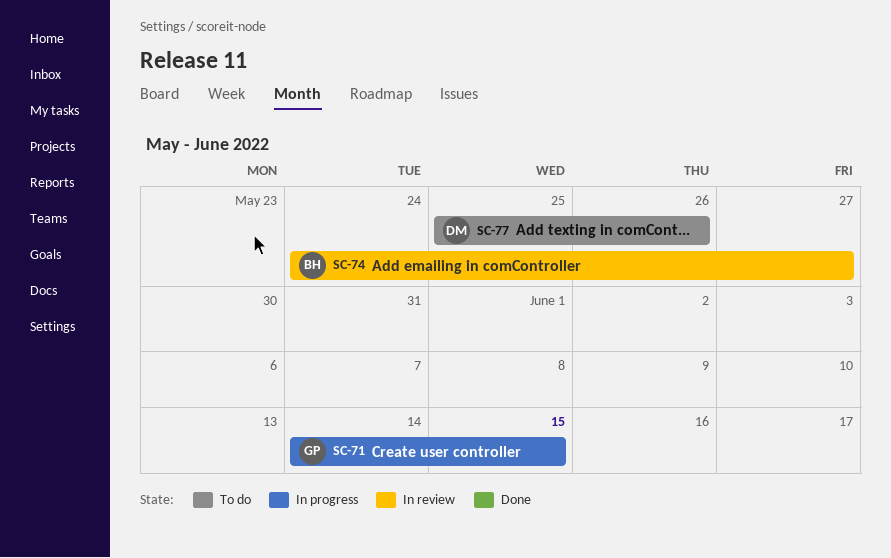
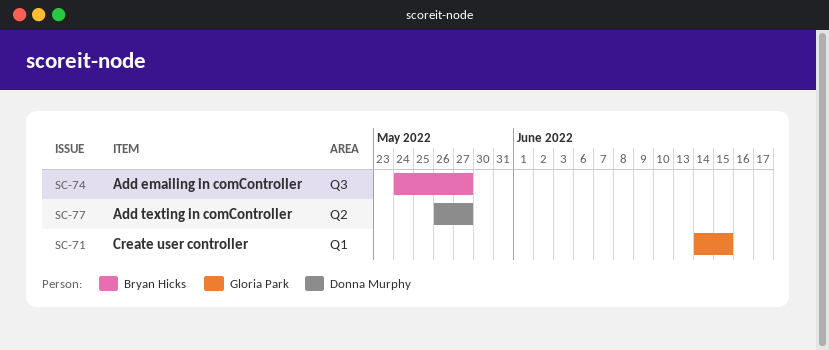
SC-77, start: May 25 -> May 26
SC-77, due: May 26 -> May 27

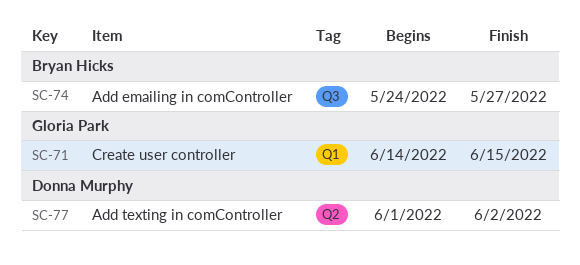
SC-77, start: May 26 -> Jun 1
SC-77, due: May 27 -> Jun 2

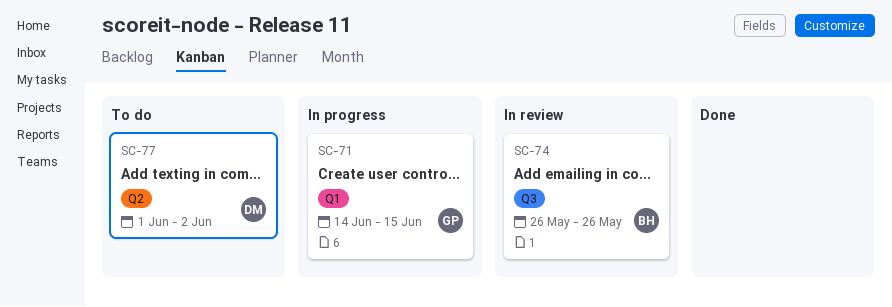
SC-74, start: May 24 -> May 26
SC-74, due: May 27 -> May 26

